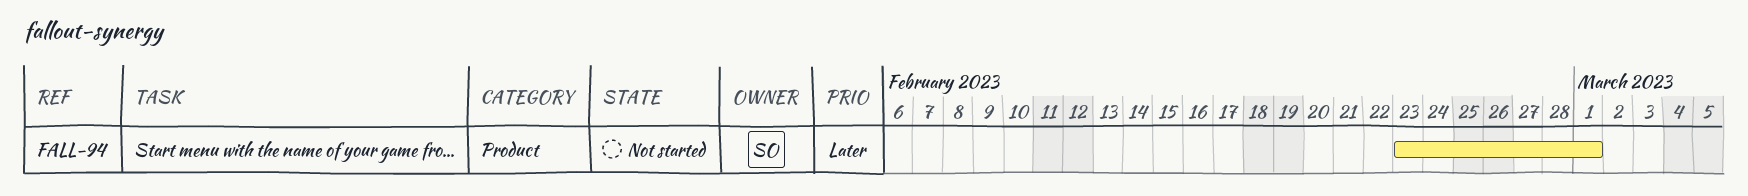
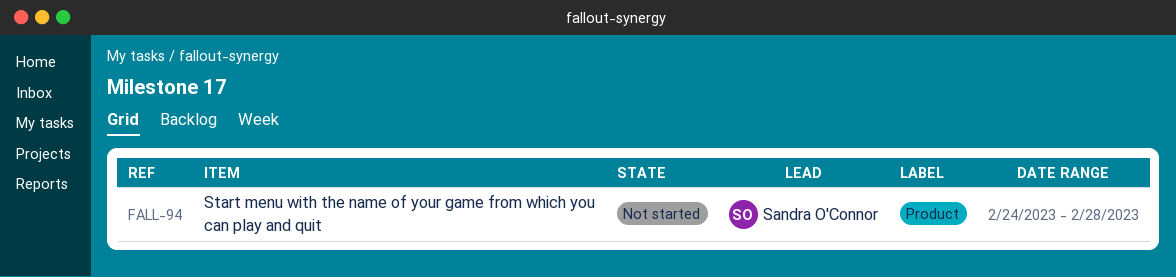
FALL-94, start: Feb 23 -> Feb 24
FALL-94, due: Mar 1 -> Feb 28

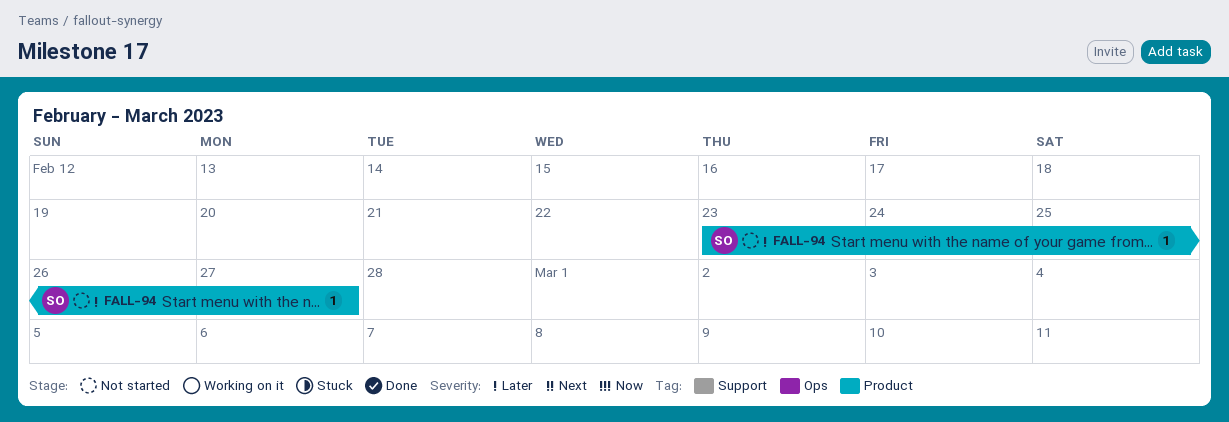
FALL-94, start: Feb 24 -> Feb 23
FALL-94, due: Feb 28 -> Feb 27

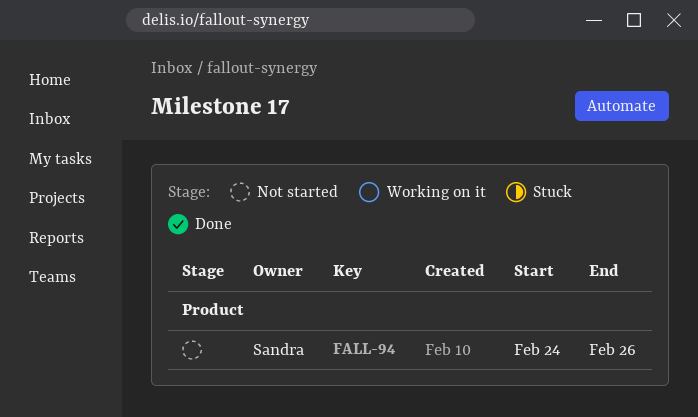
FALL-94, start: Feb 23 -> Feb 24
FALL-94, due: Feb 27 -> Feb 26

